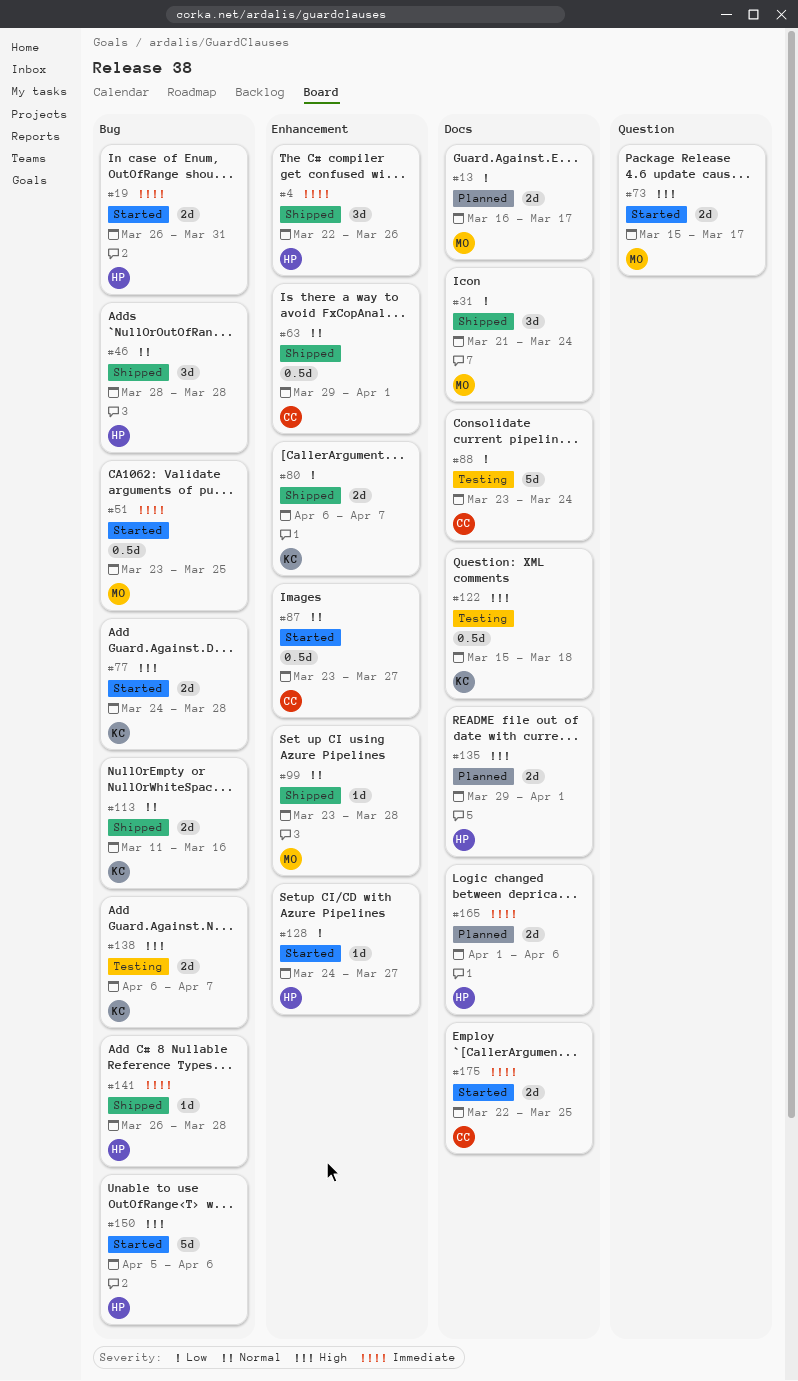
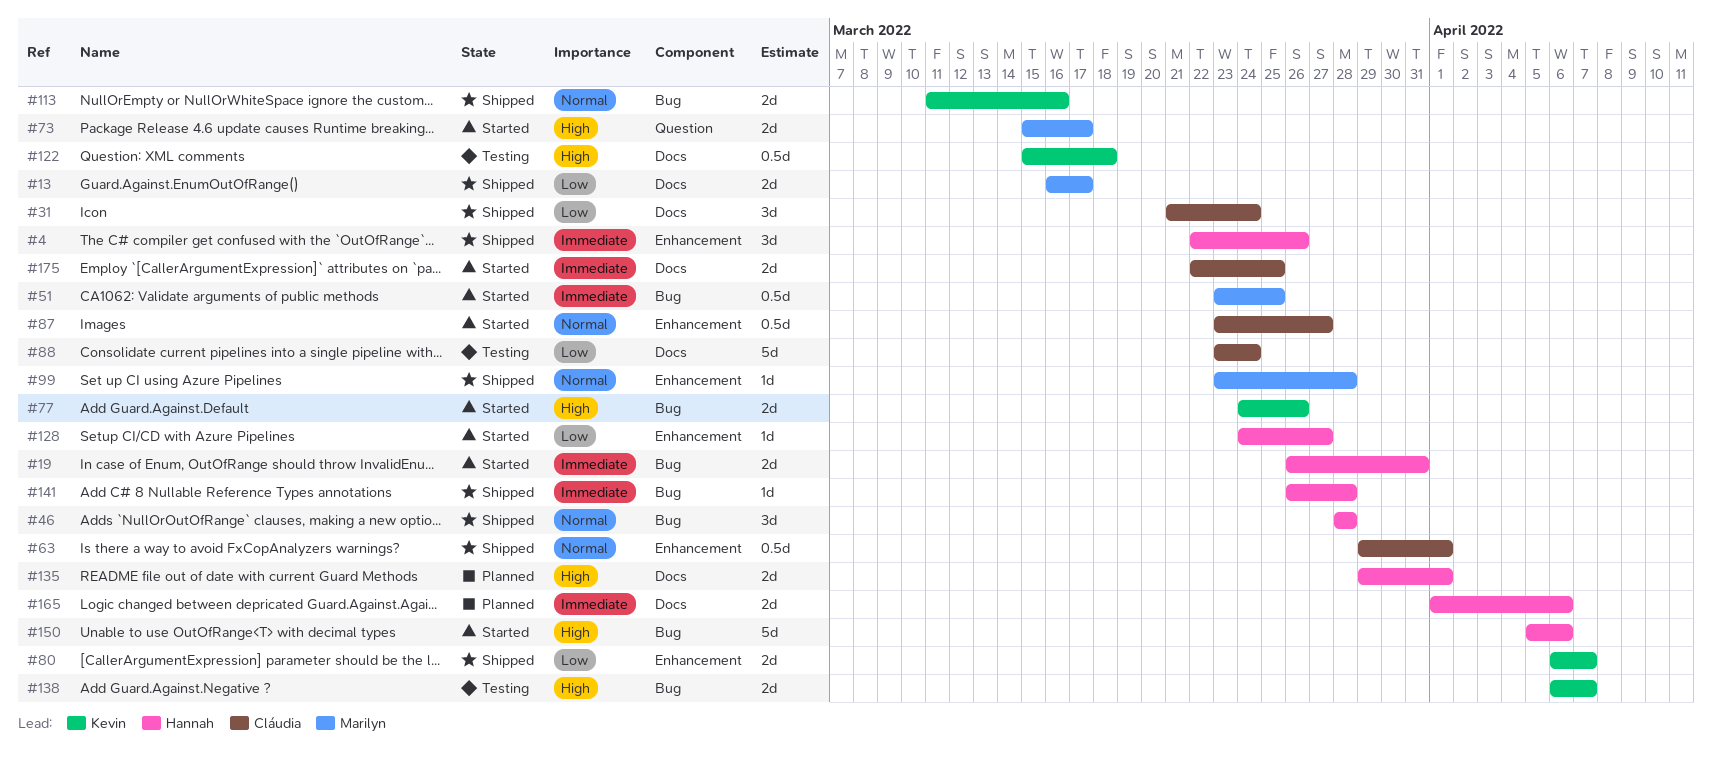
#13, status: Planned -> Shipped
#31, owner: Marilyn -> Cláudia
#77, due: Mar 28 -> Mar 26

